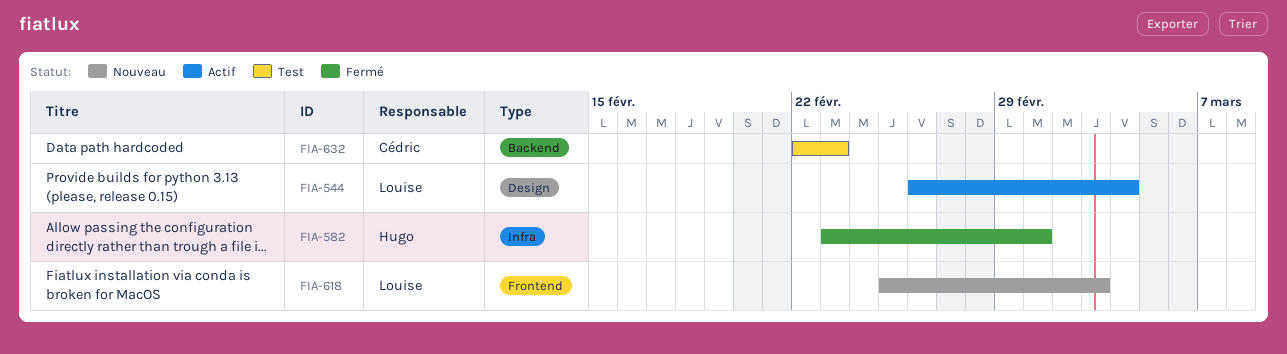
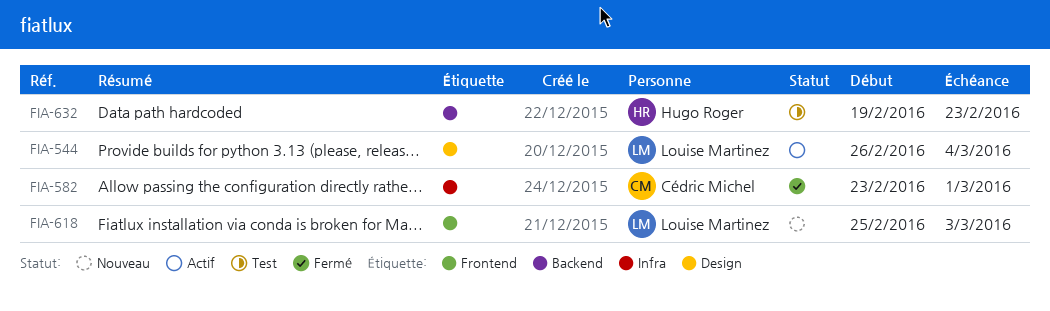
FIA-582, owner: Hugo Roger -> Cédric Michel
FIA-632, owner: Cédric Michel -> Hugo Roger
FIA-632, start: Feb 22 -> Feb 19

